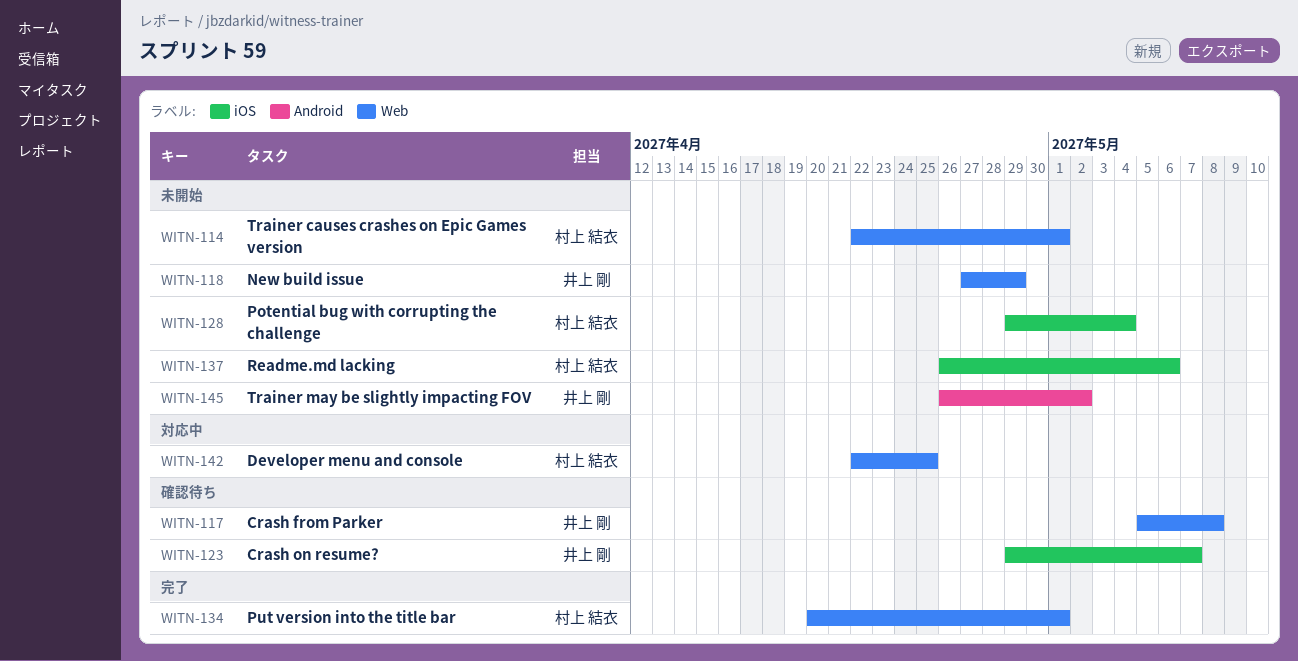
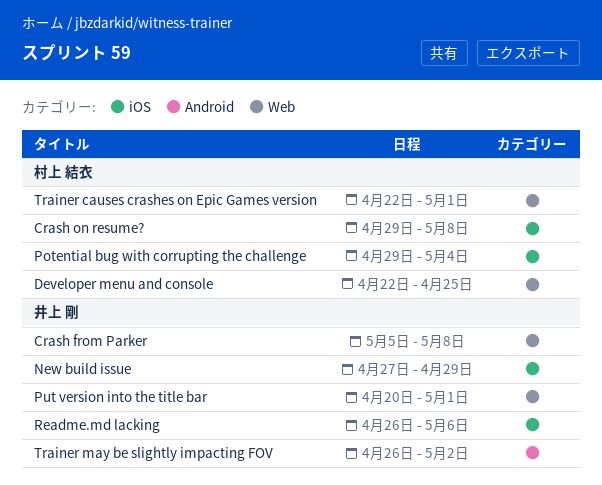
Crash on resume?, owner: 井上 剛 -> 村上 結衣
Crash on resume?, due: May 7 -> May 8
New build issue, label: Web -> iOS
Put version into the title bar, owner: 村上 結衣 -> 井上 剛
Readme.md lacking, owner: 村上 結衣 -> 井上 剛

